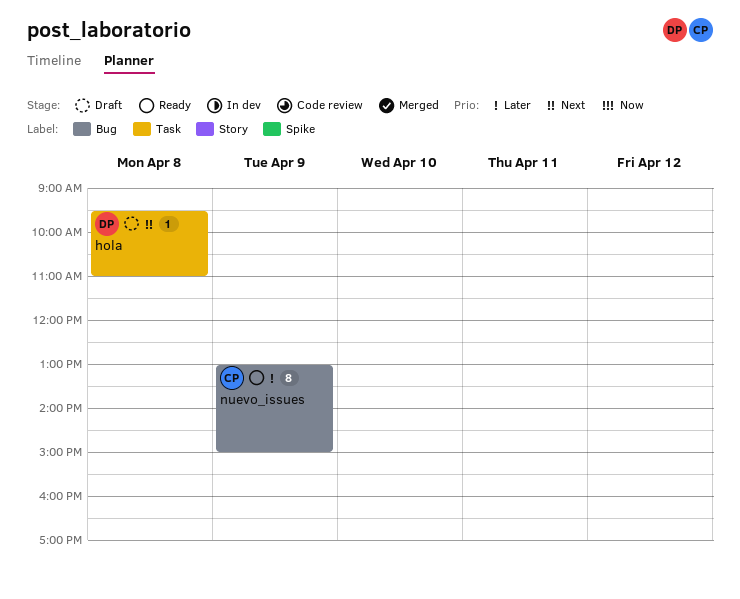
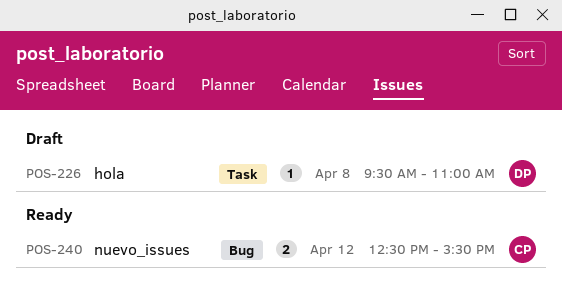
nuevo_issues, estimate: 8 -> 2
nuevo_issues, day: Apr 9 -> Apr 12
nuevo_issues, begins: 13:00 -> 12:30
nuevo_issues, ends: 15:00 -> 15:30

